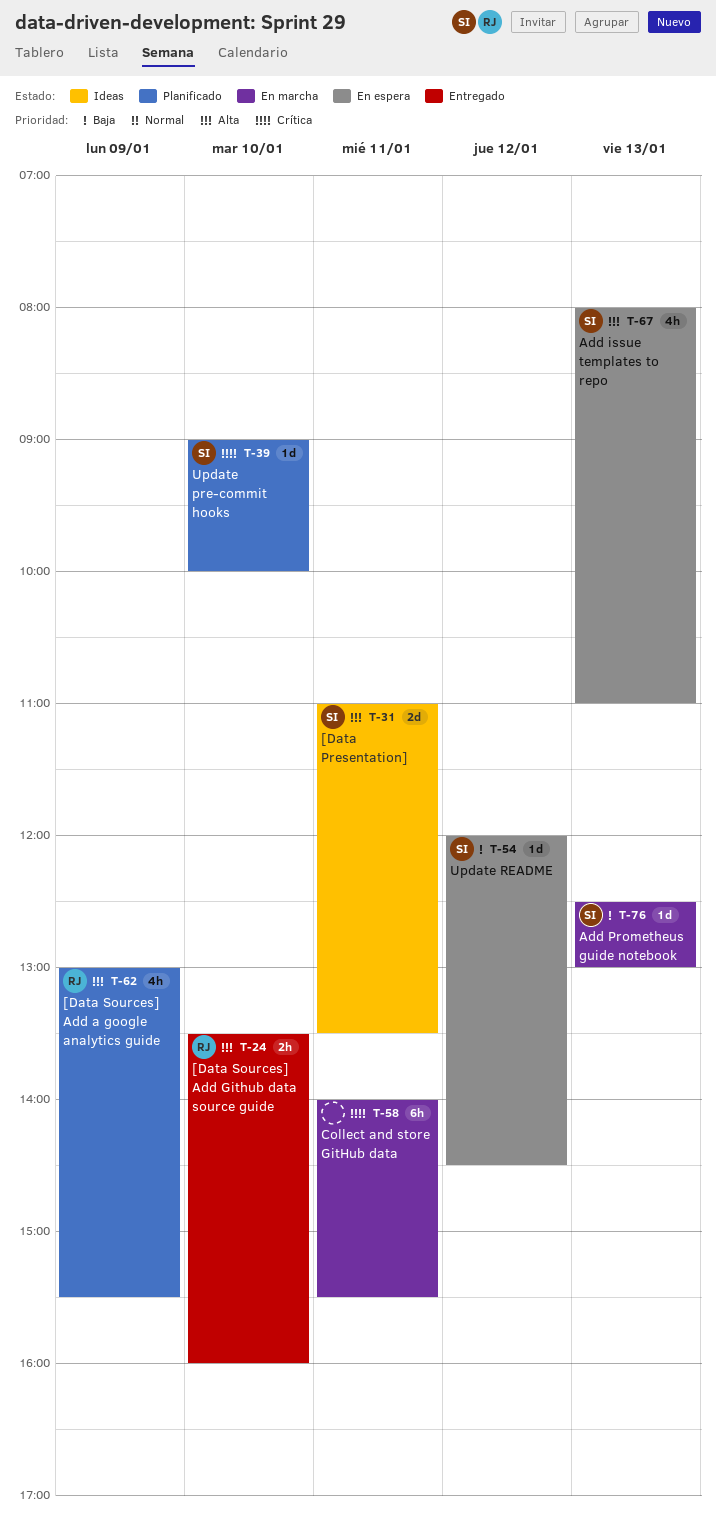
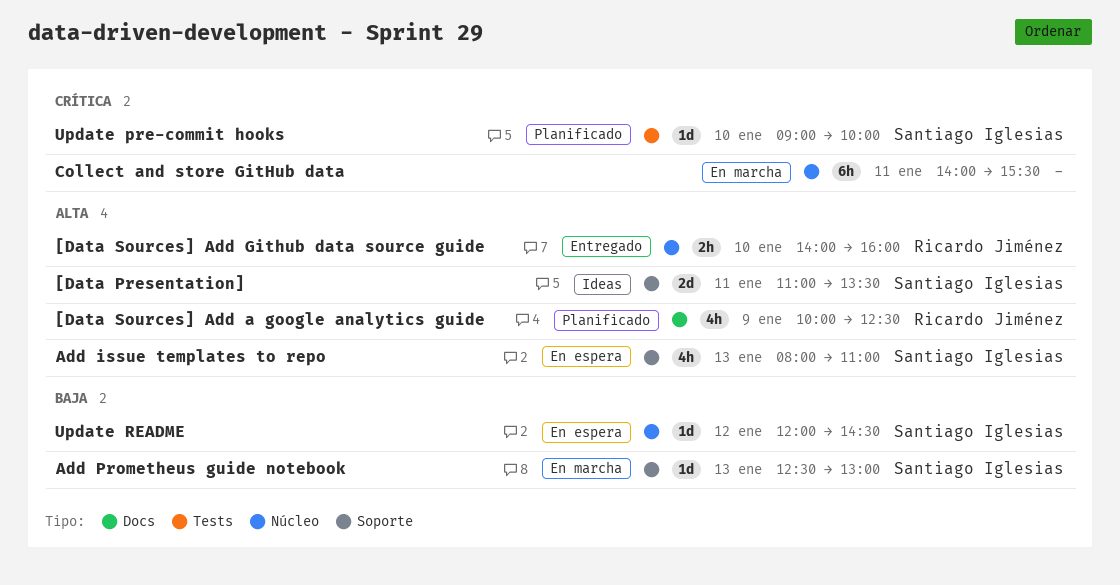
[Data Sources] Add a google analytics guide, begins: 13:00 -> 10:00
[Data Sources] Add a google analytics guide, ends: 15:30 -> 12:30
[Data Sources] Add Github data source guide, begins: 13:30 -> 14:00

